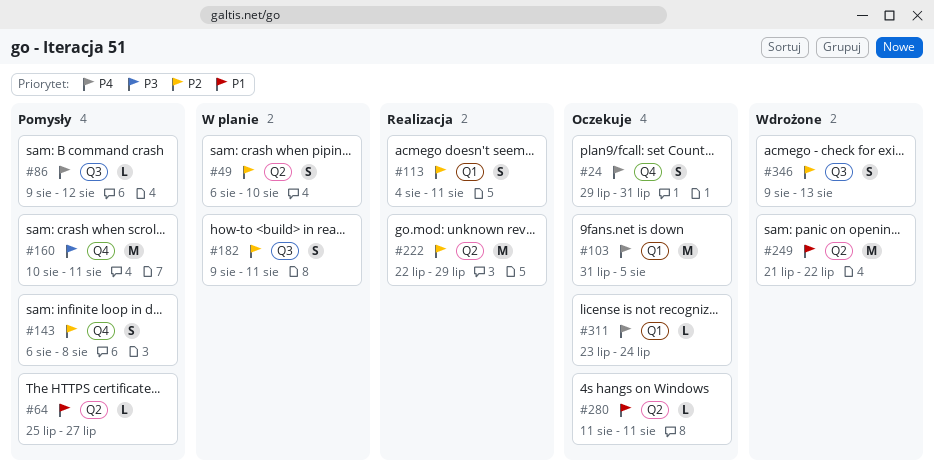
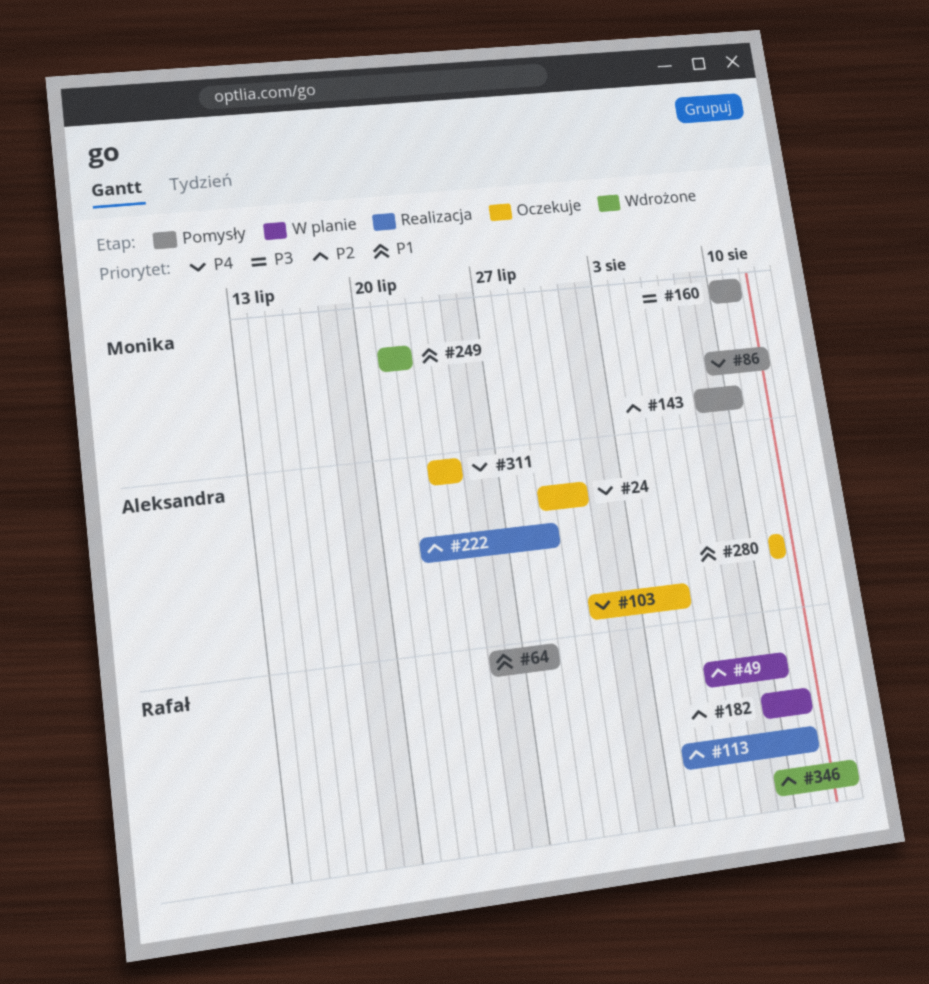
#64, due: Jul 27 -> Jul 28
#143, start: Aug 6 -> Aug 8
#143, due: Aug 8 -> Aug 10

